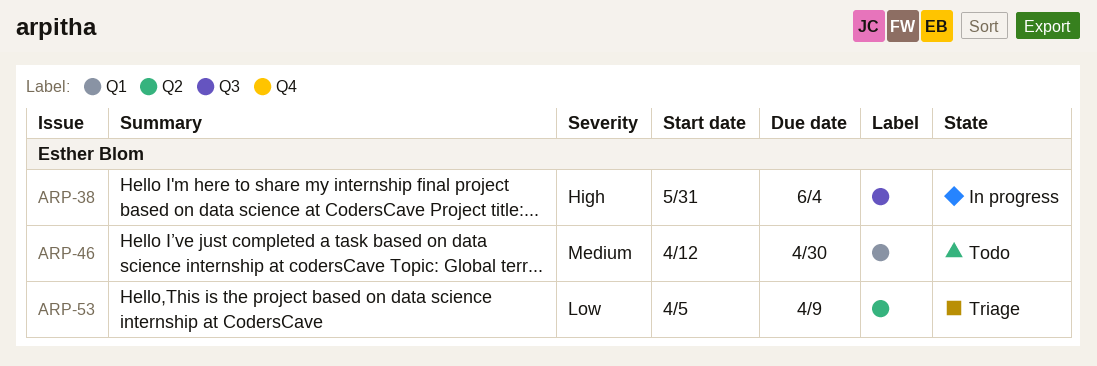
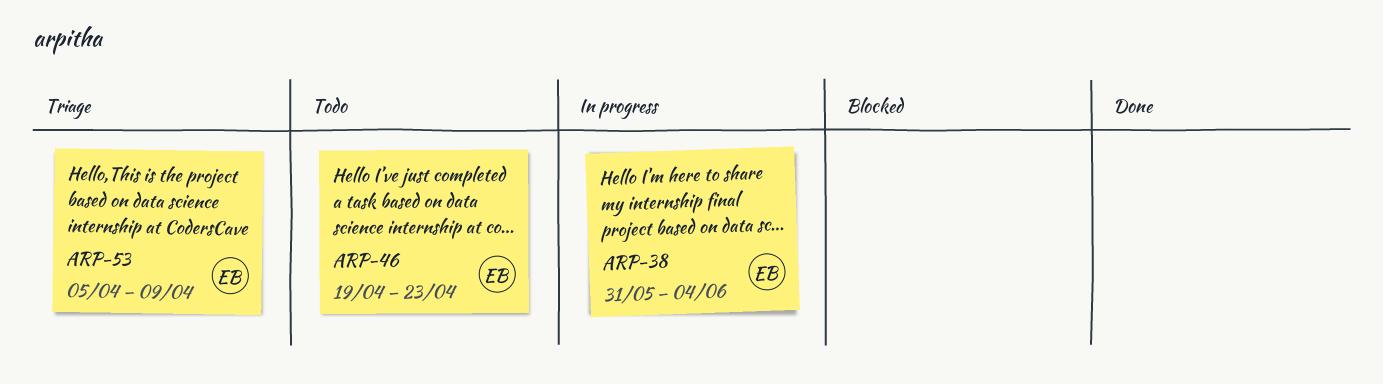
ARP-46, start: Apr 12 -> Apr 19
ARP-46, due: Apr 30 -> Apr 23

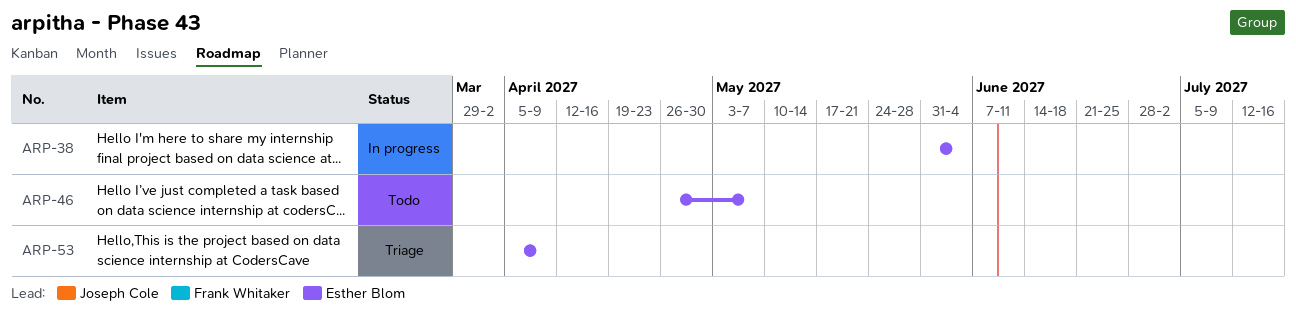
ARP-46, start: Apr 19 -> Apr 26
ARP-46, due: Apr 23 -> May 7

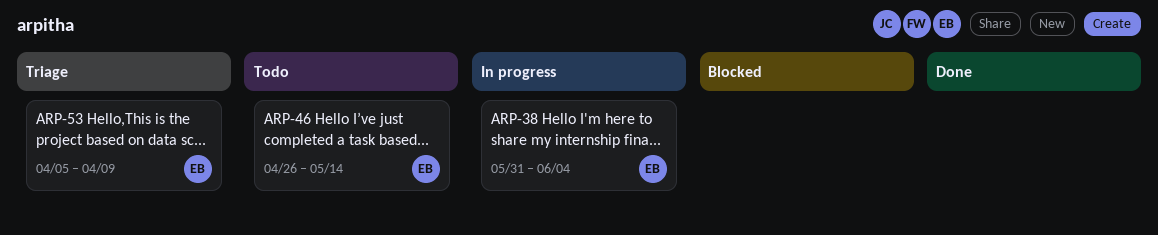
ARP-46, due: May 7 -> May 14

